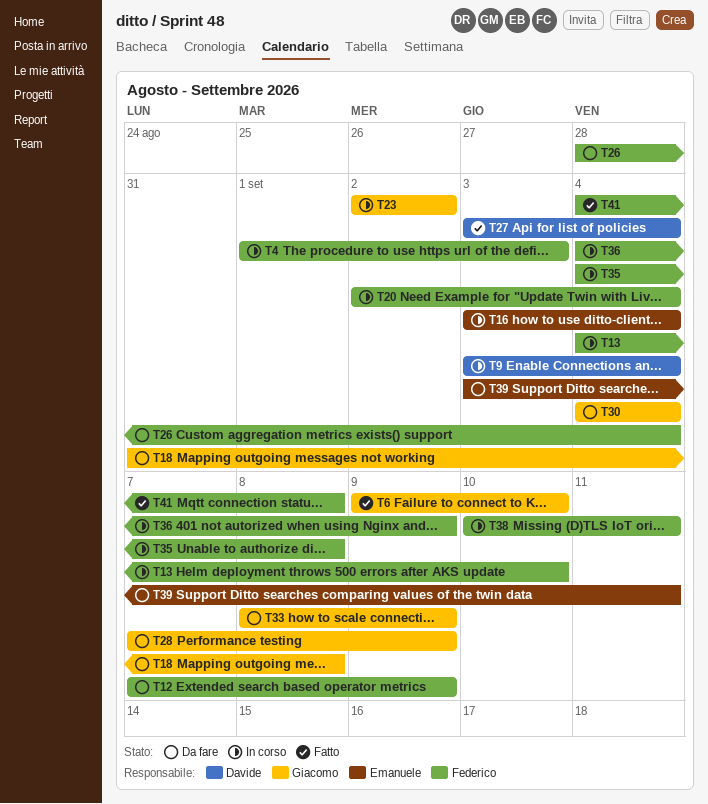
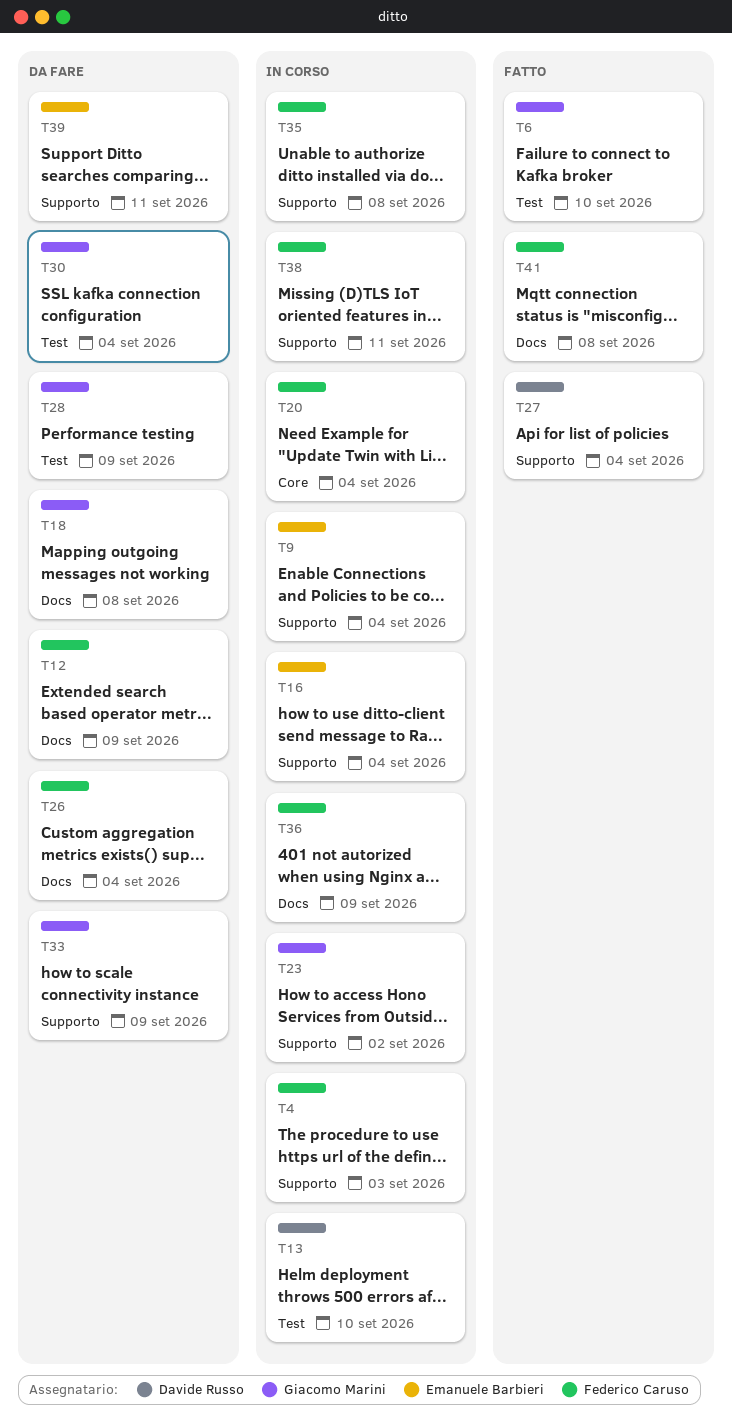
T9, owner: Davide Russo -> Emanuele Barbieri
T13, owner: Federico Caruso -> Davide Russo

